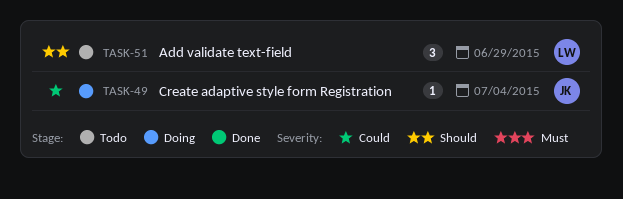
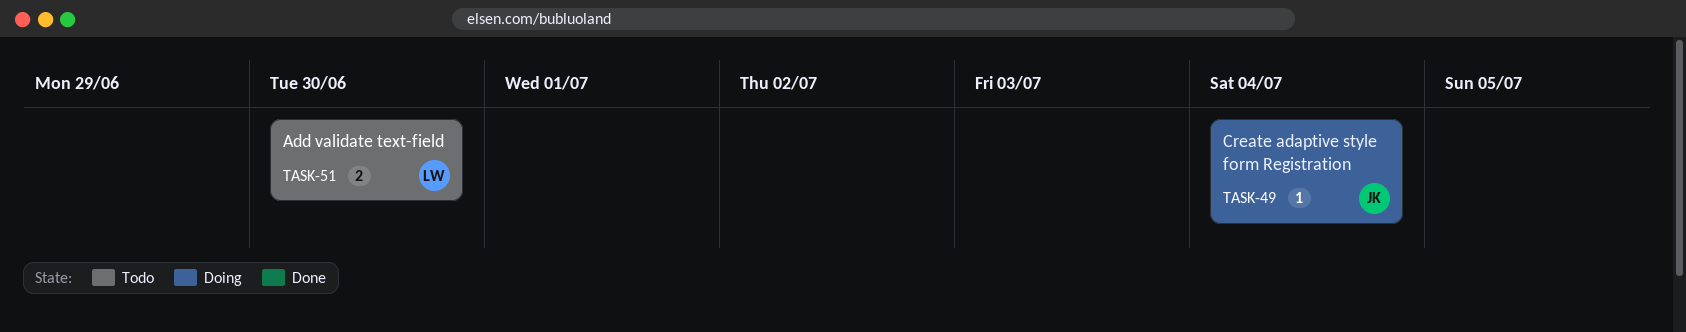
TASK-51, estimate: 3 -> 2
TASK-51, due: Jun 29 -> Jun 30

